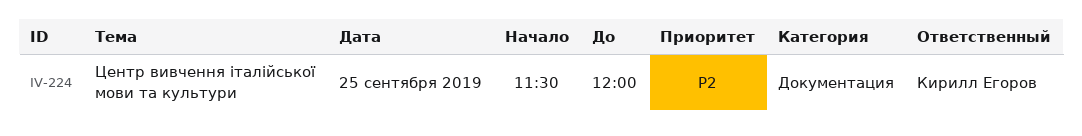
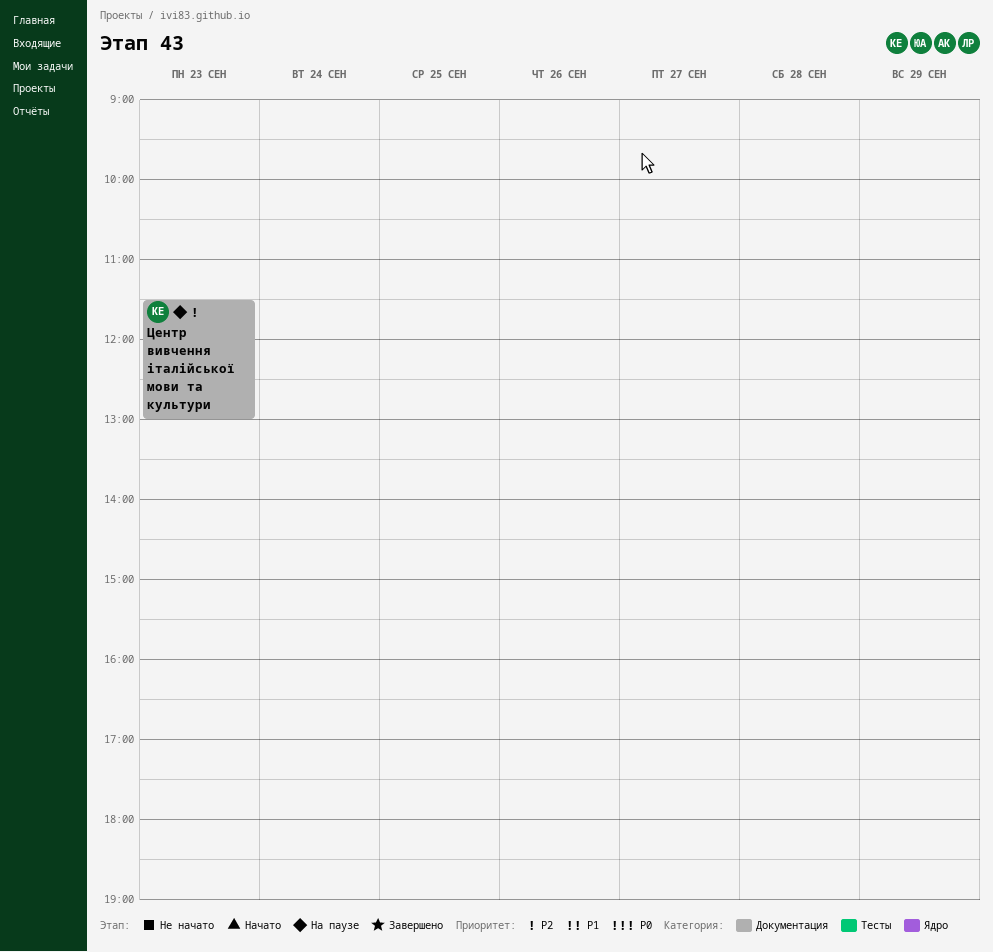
Центр вивчення італійської мови та культури, day: Sep 25 -> Sep 23
Центр вивчення італійської мови та культури, ends: 12:00 -> 13:00

